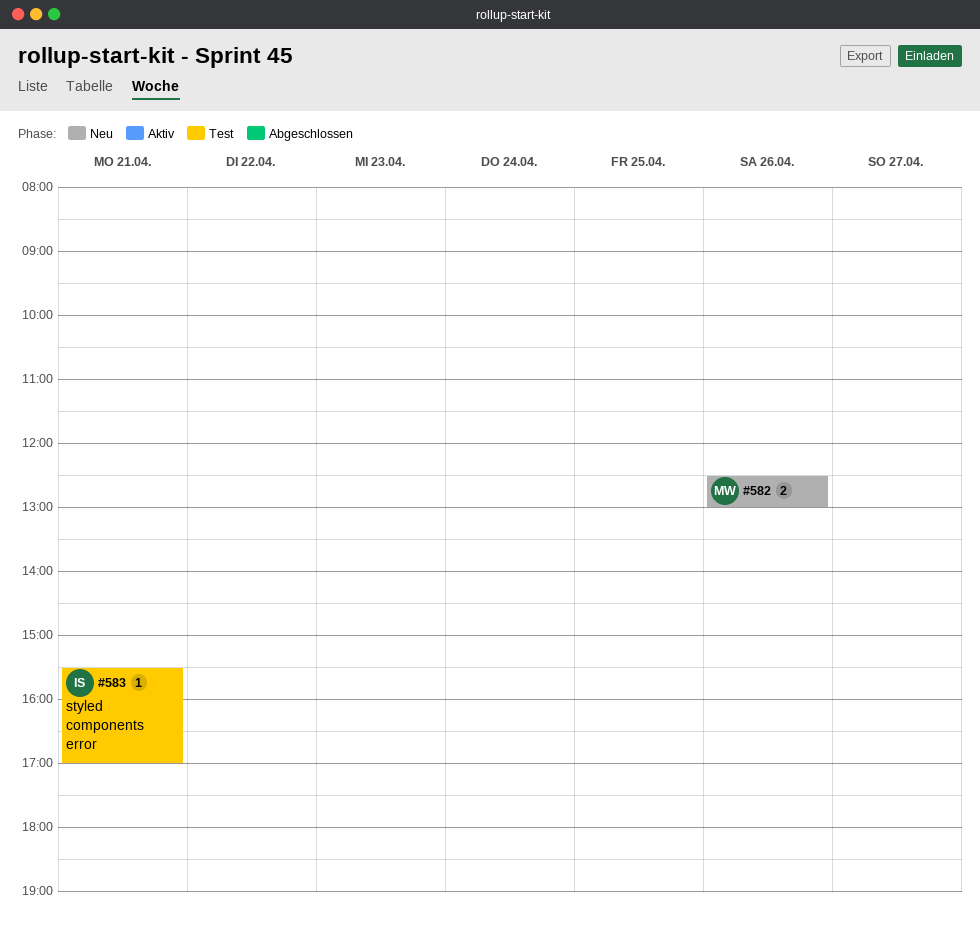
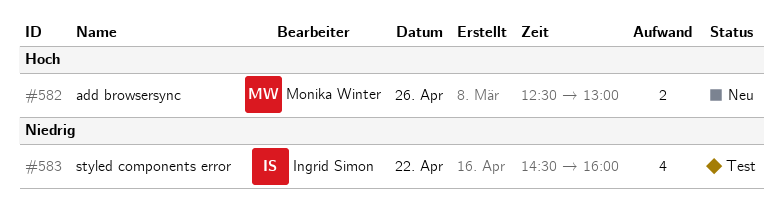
#583, estimate: 1 -> 4
#583, day: Apr 21 -> Apr 22
#583, begins: 15:30 -> 14:30
#583, ends: 17:00 -> 16:00

